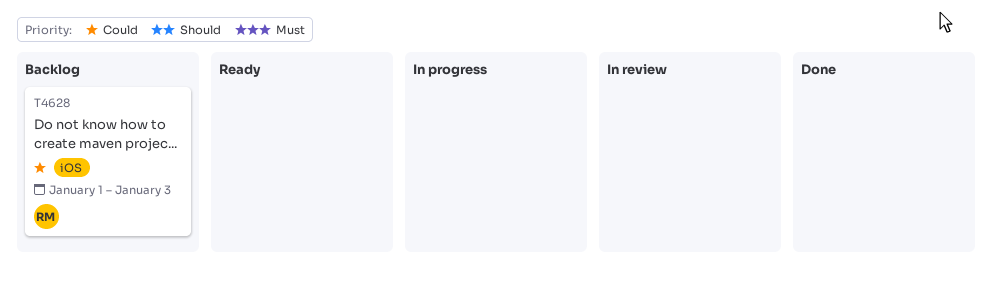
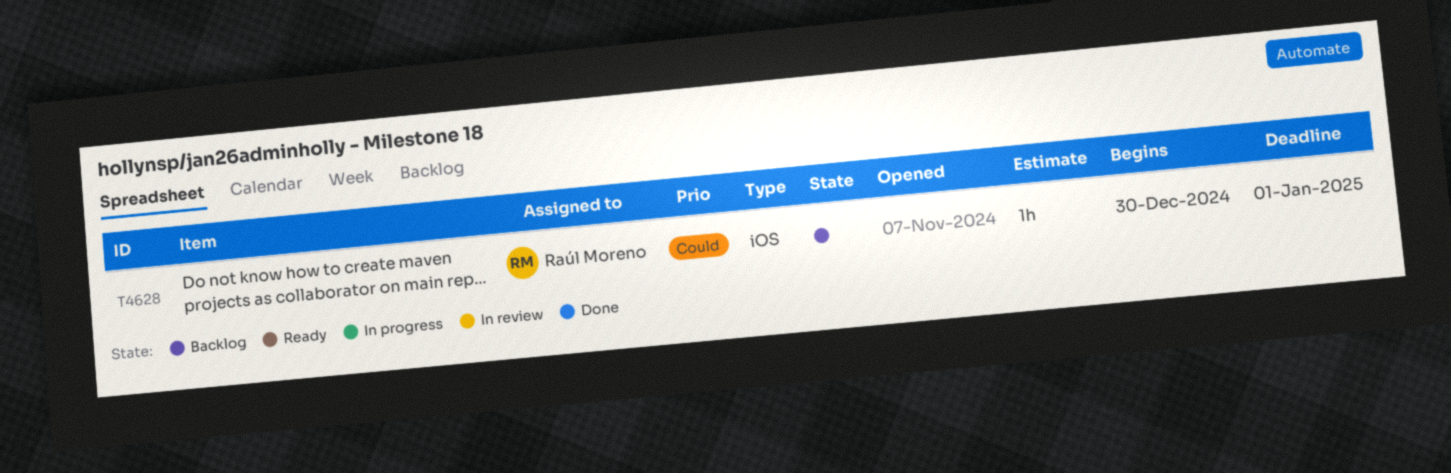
T4628, start: Jan 1 -> Dec 30
T4628, due: Jan 3 -> Jan 1

